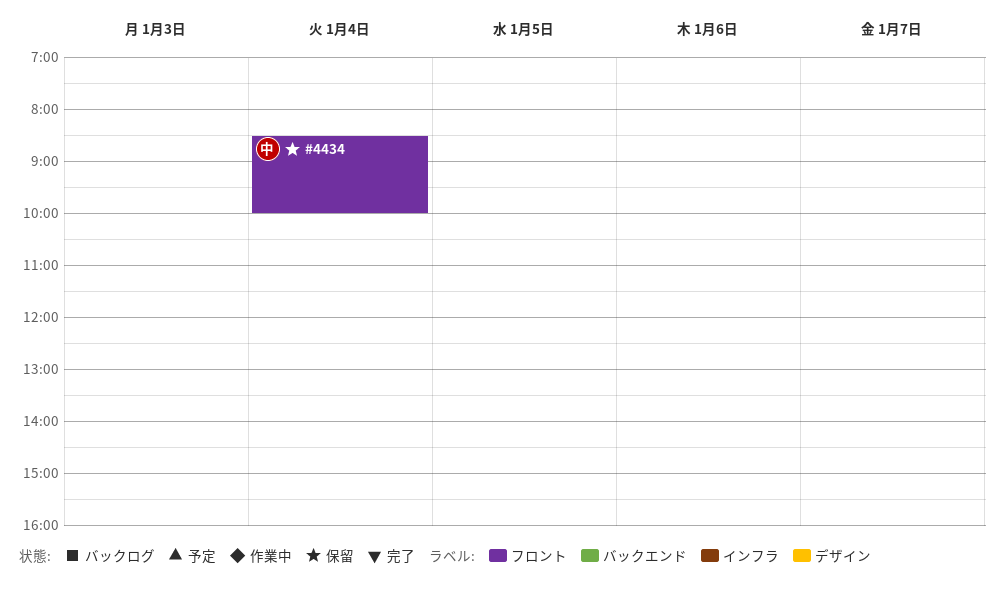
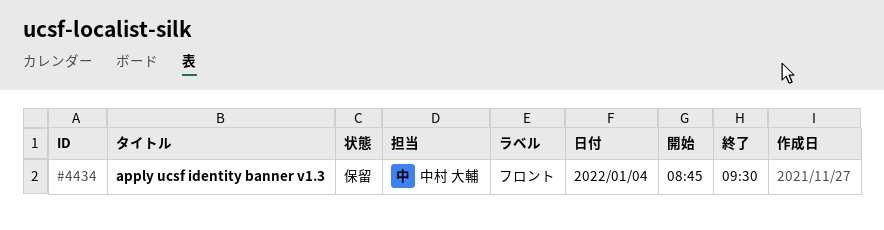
#4434, begins: 08:30 -> 08:45
#4434, ends: 10:00 -> 09:30

